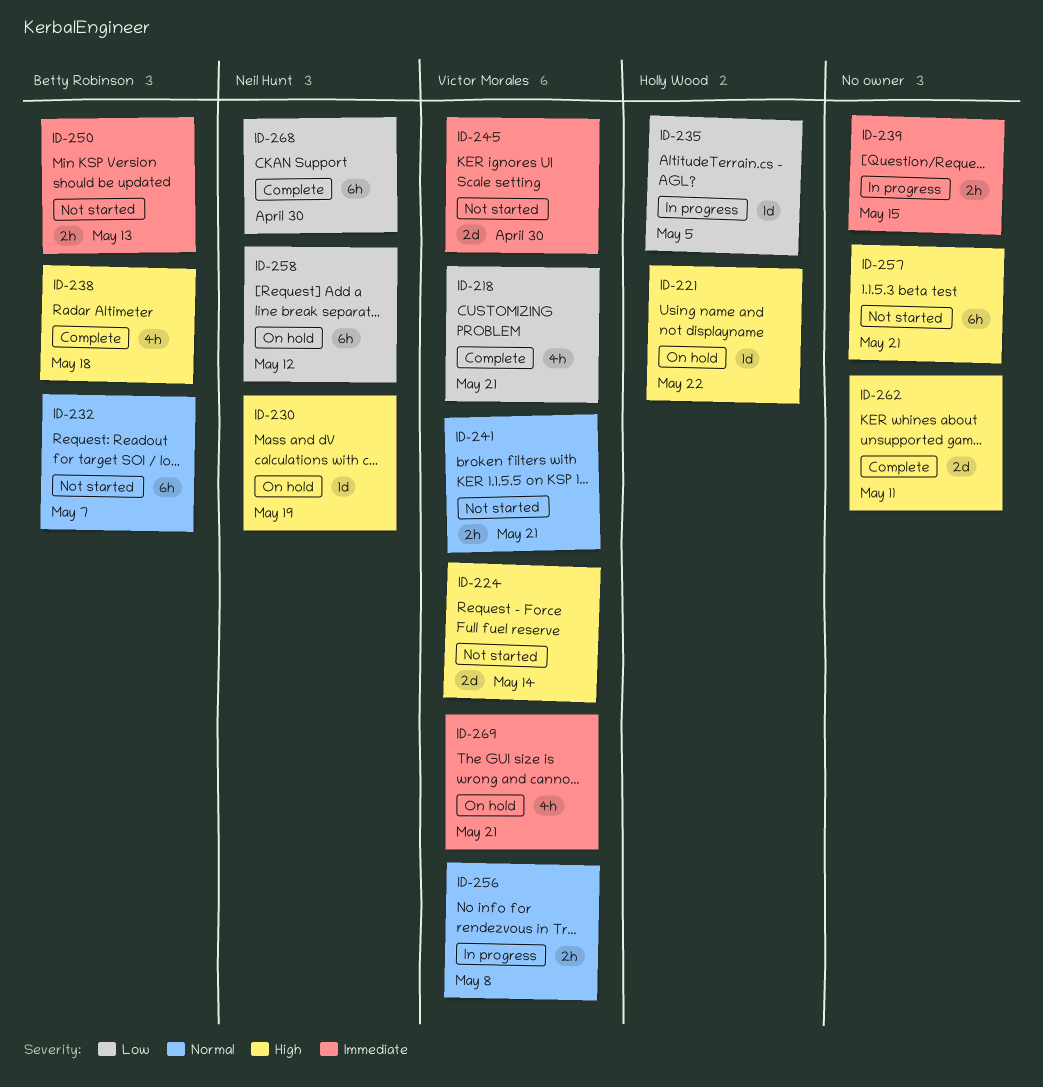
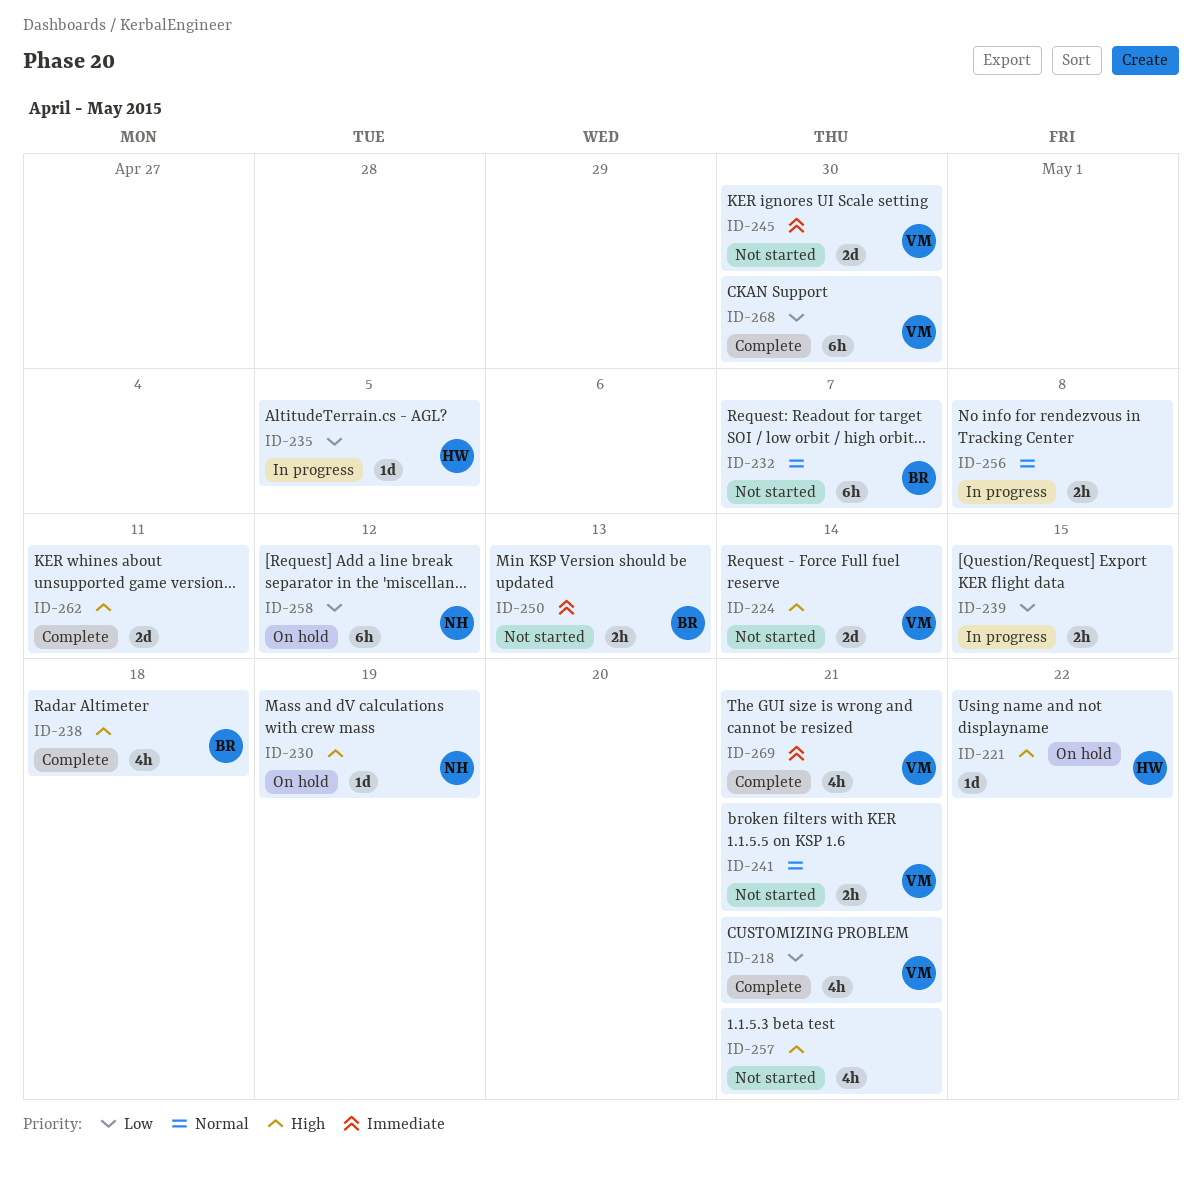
ID-239, priority: Immediate -> Low
ID-256, owner: Víctor Morales -> none
ID-257, estimate: 6h -> 4h
ID-268, owner: Neil Hunt -> Víctor Morales
ID-269, status: On hold -> Complete

